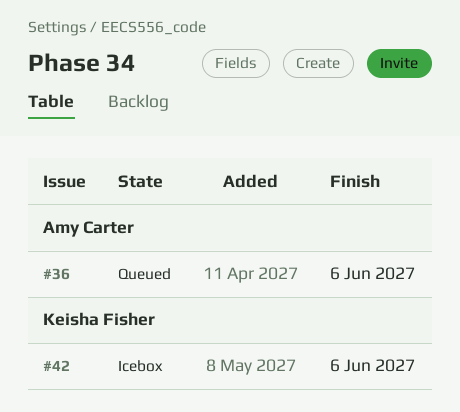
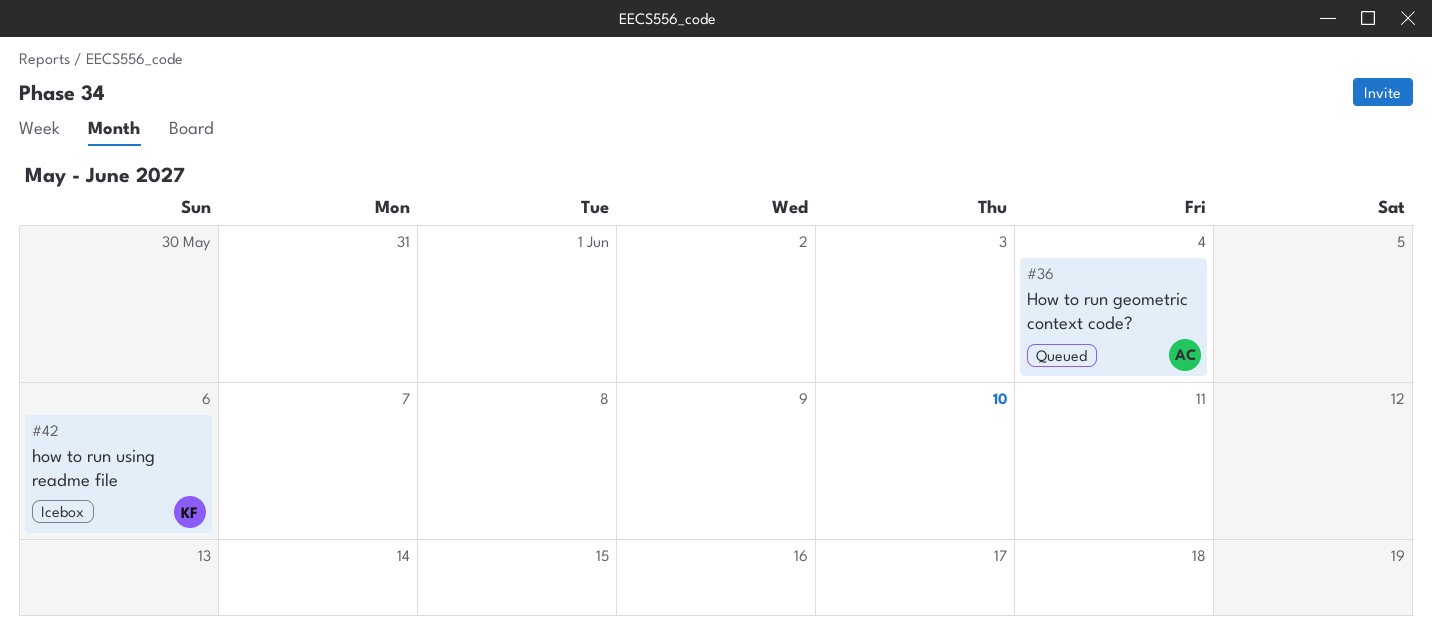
#36, due: Jun 6 -> Jun 4

